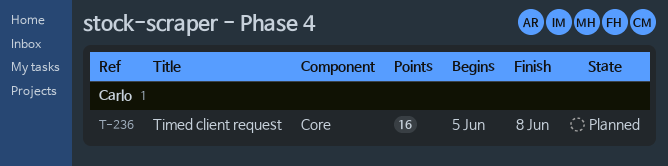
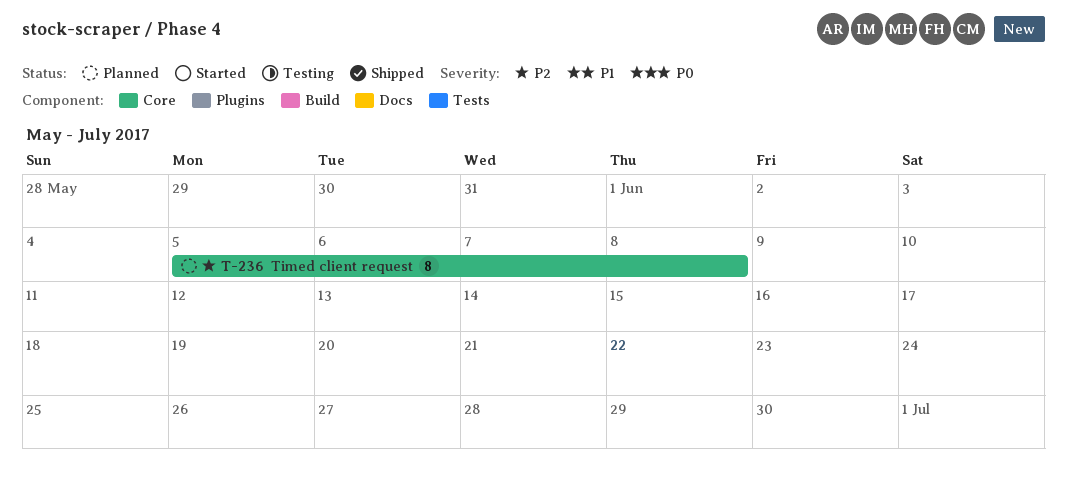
T-236, estimate: 16 -> 8

